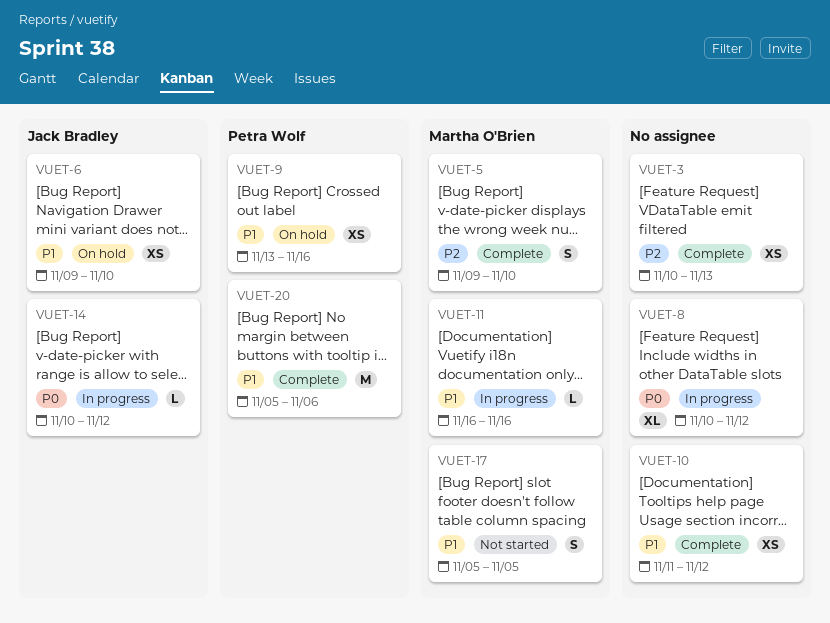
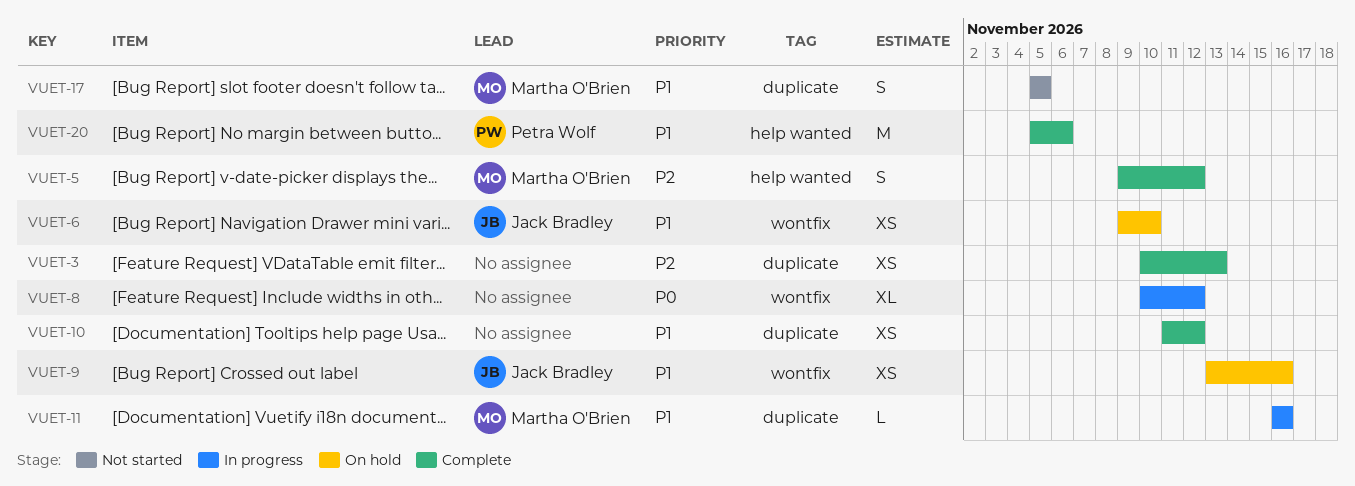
VUET-5, due: Nov 10 -> Nov 12
VUET-9, owner: Petra Wolf -> Jack Bradley
VUET-14: present -> none

